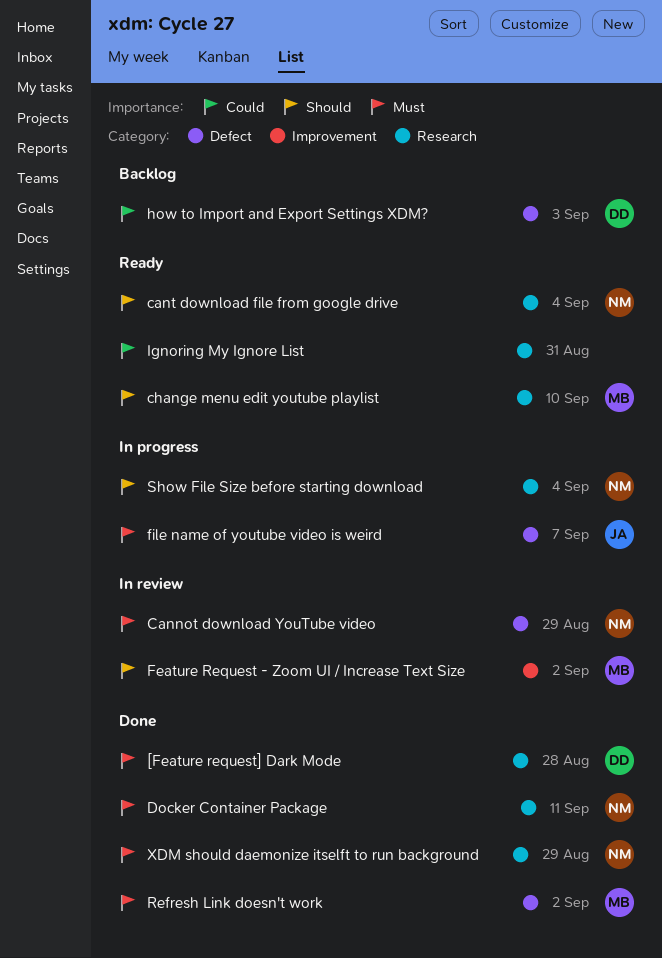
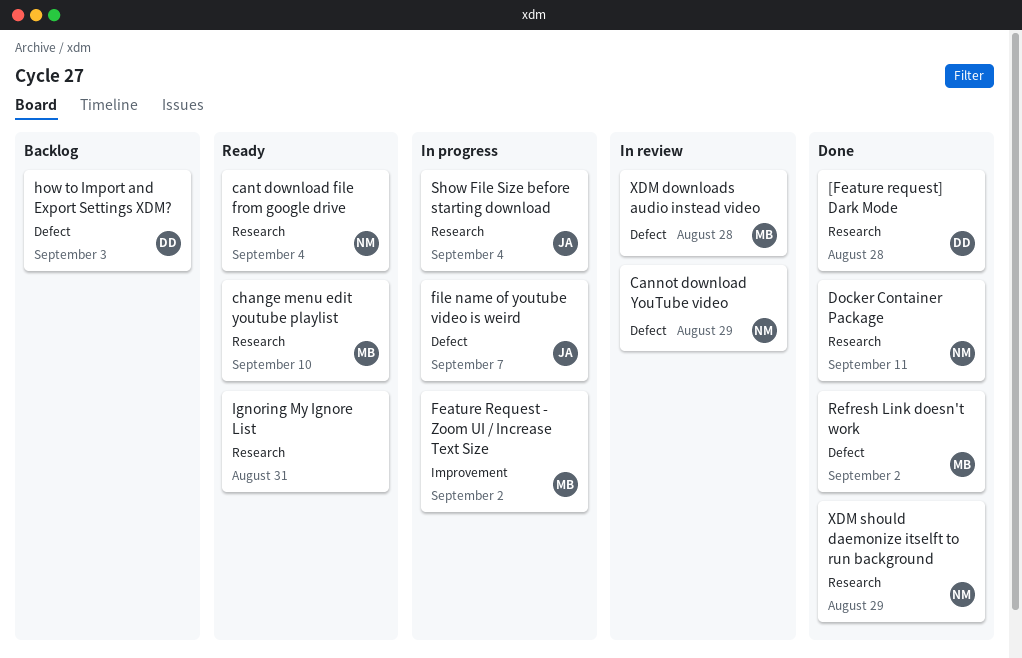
Feature Request - Zoom UI / Increase Text Size, status: In review -> In progress
Show File Size before starting download, owner: NM -> JA
XDM downloads audio instead video: none -> present

